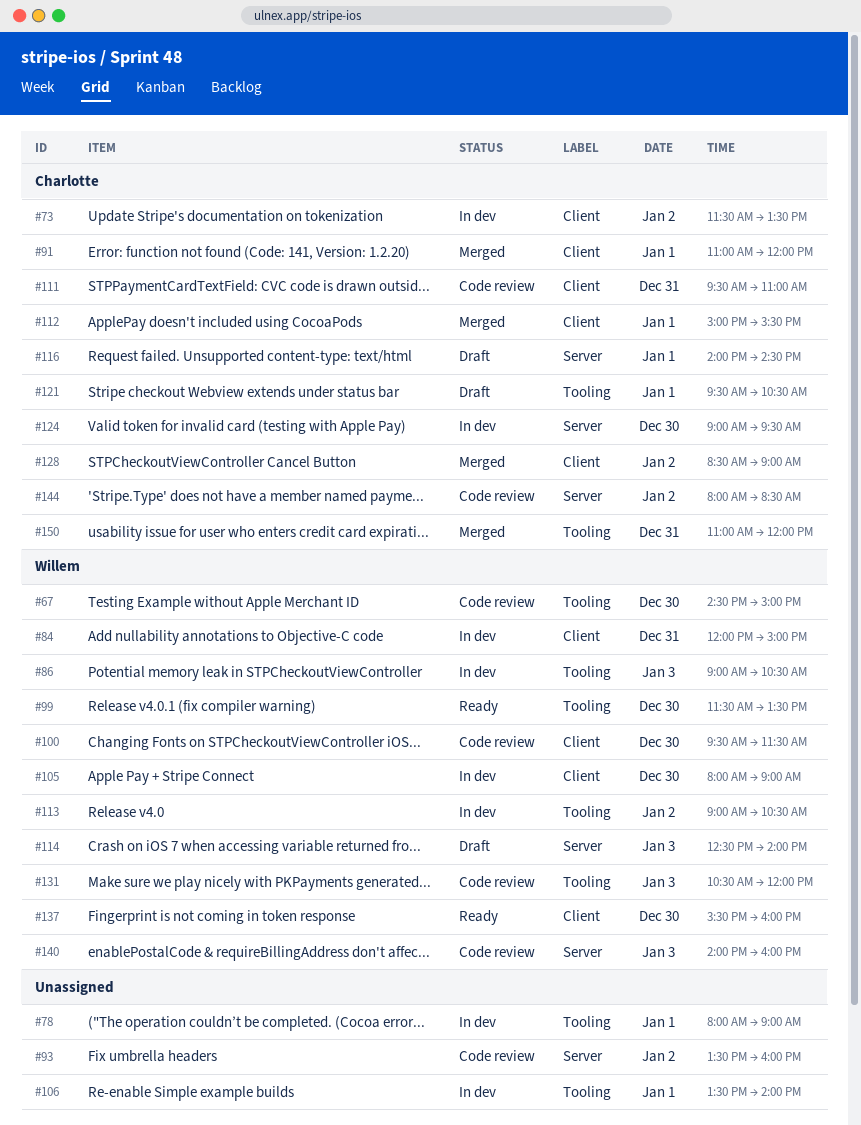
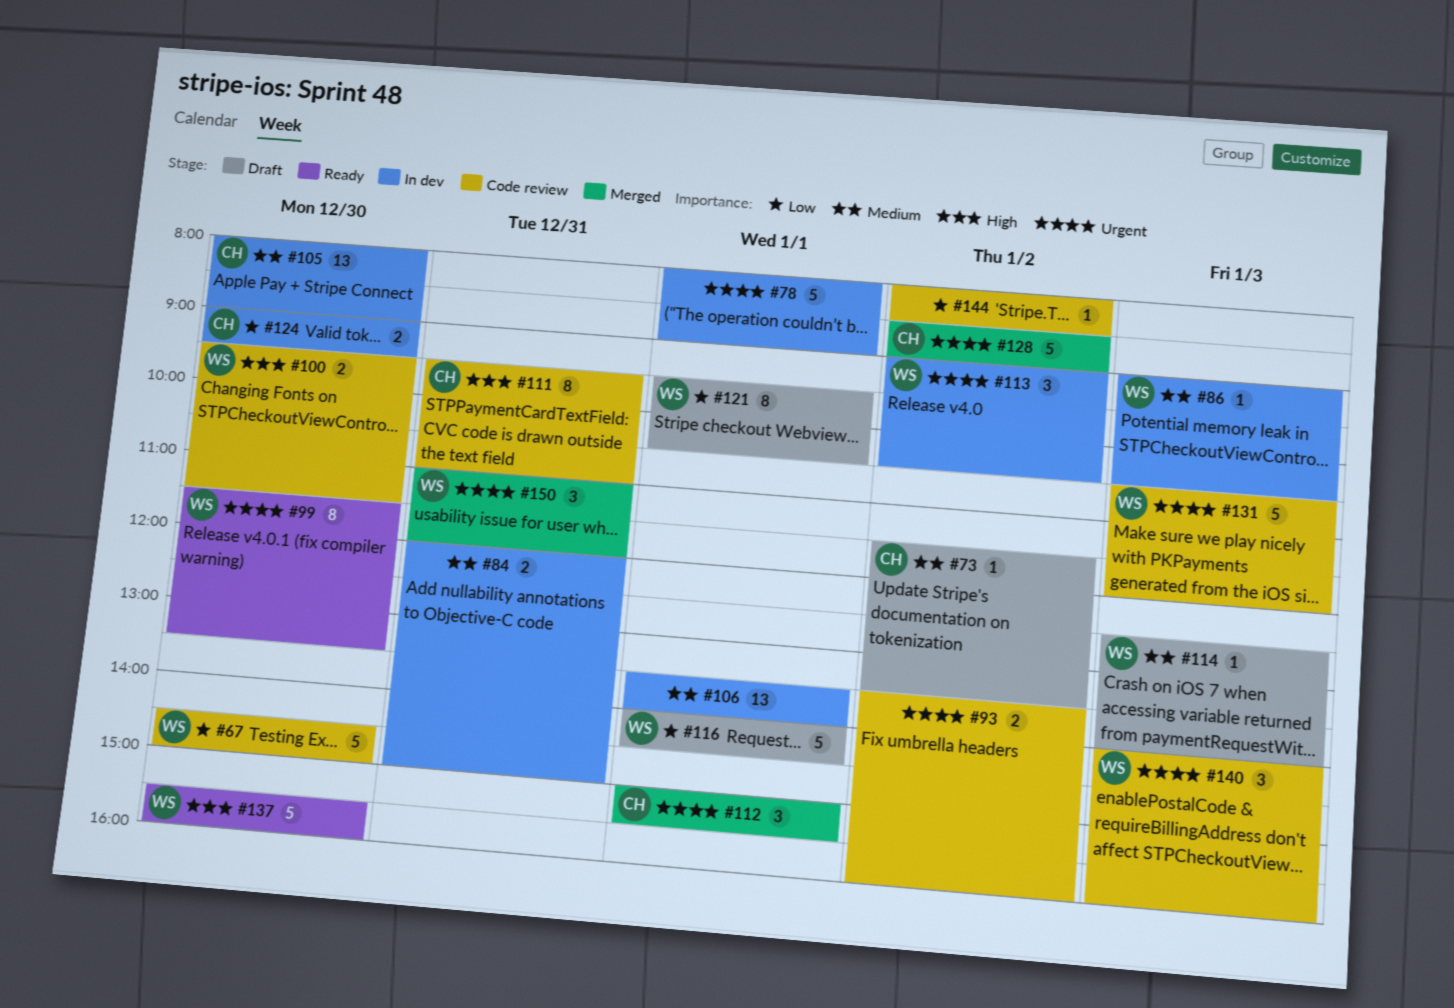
#73, status: In dev -> Draft
#84, owner: Willem -> none
#91: present -> none
#105, owner: Willem -> Charlotte
#116, owner: Charlotte -> Willem
#121, owner: Charlotte -> Willem
#144, owner: Charlotte -> none
#150, owner: Charlotte -> Willem

